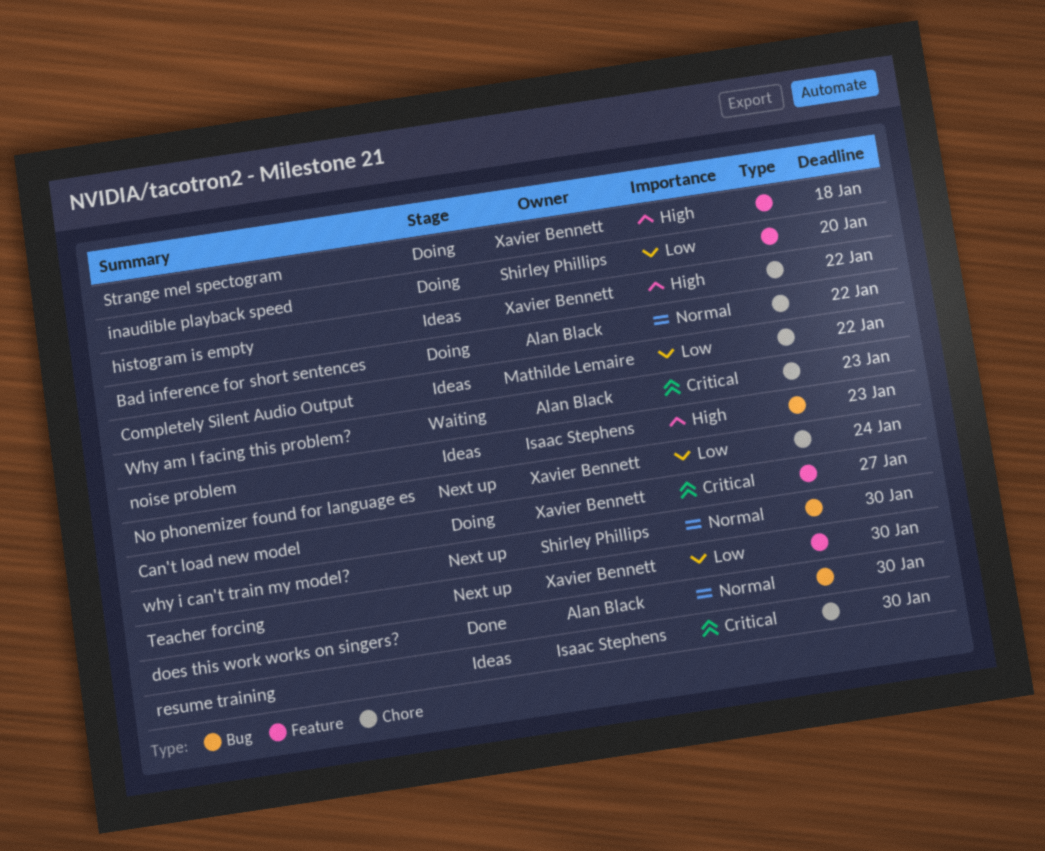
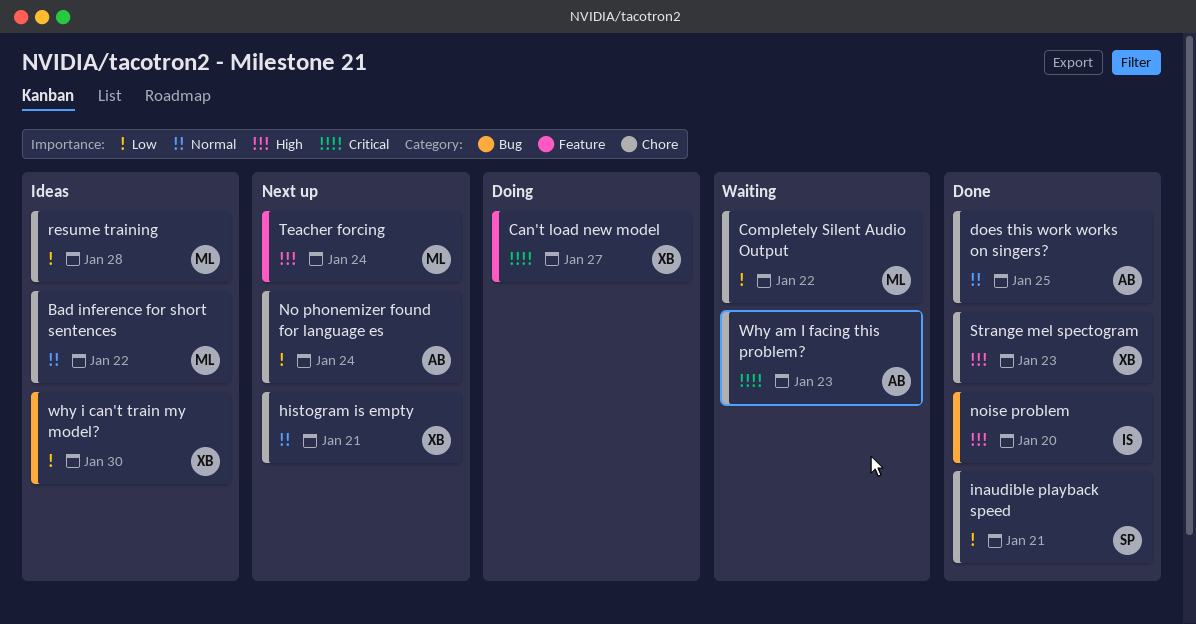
Bad inference for short sentences, status: Doing -> Ideas
Bad inference for short sentences, owner: Alan Black -> Mathilde Lemaire
Completely Silent Audio Output, status: Ideas -> Waiting
does this work works on singers?, label: Bug -> Chore
does this work works on singers?, due: Jan 30 -> Jan 25
histogram is empty, status: Ideas -> Next up
histogram is empty, priority: High -> Normal
histogram is empty, due: Jan 22 -> Jan 21
inaudible playback speed, status: Doing -> Done
inaudible playback speed, label: Feature -> Chore
inaudible playback speed, due: Jan 20 -> Jan 21
No phonemizer found for language es, owner: Xavier Bennett -> Alan Black
noise problem, status: Ideas -> Done
noise problem, due: Jan 23 -> Jan 20
resume training, owner: Isaac Stephens -> Mathilde Lemaire
resume training, priority: Critical -> Low
resume training, due: Jan 30 -> Jan 28
Strange mel spectogram, status: Doing -> Done
Strange mel spectogram, label: Feature -> Chore
Strange mel spectogram, due: Jan 18 -> Jan 23
Teacher forcing, owner: Xavier Bennett -> Mathilde Lemaire
Teacher forcing, priority: Low -> High
Teacher forcing, due: Jan 30 -> Jan 24
why i can't train my model?, status: Next up -> Ideas
why i can't train my model?, owner: Shirley Phillips -> Xavier Bennett
why i can't train my model?, priority: Normal -> Low

